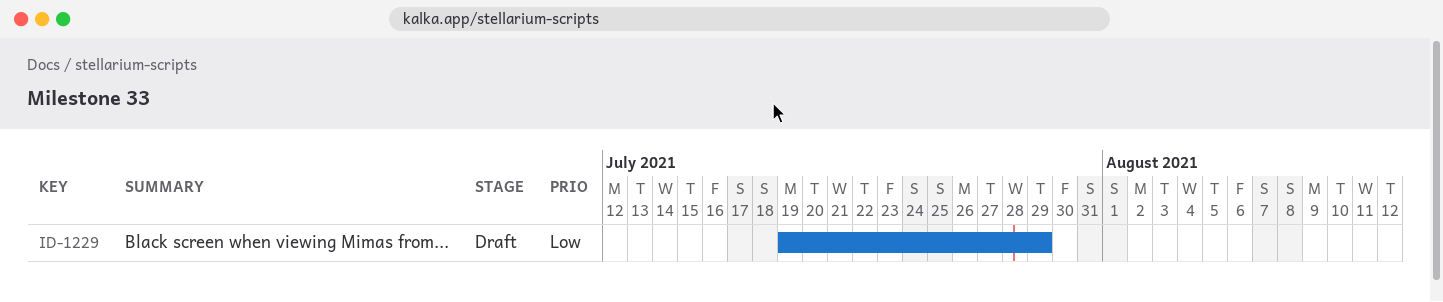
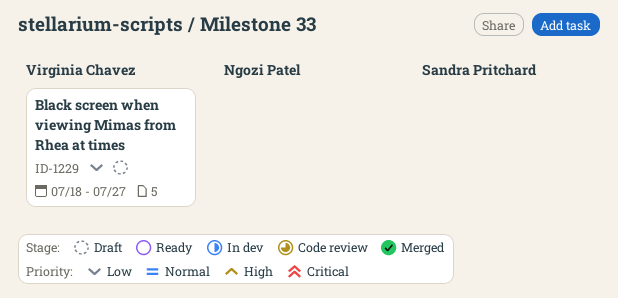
ID-1229, start: Jul 19 -> Jul 18
ID-1229, due: Jul 29 -> Jul 27

